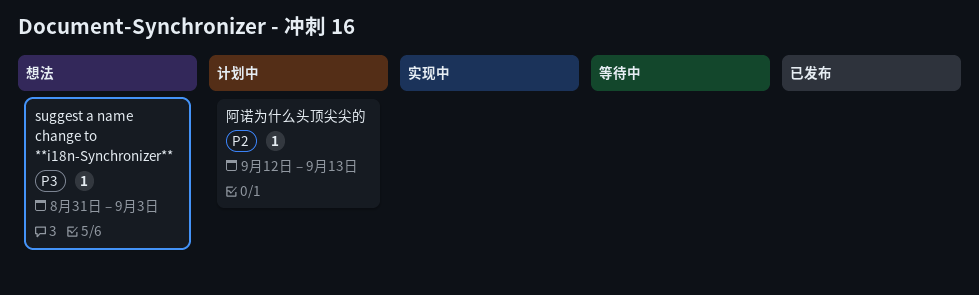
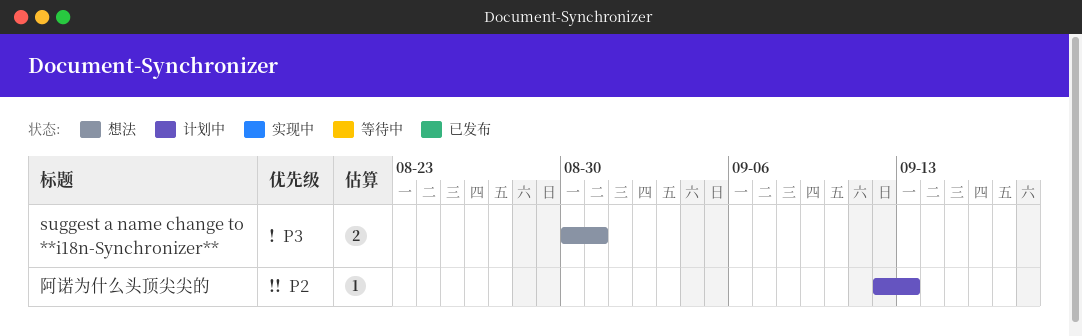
suggest a name change to **i18n-Synchronizer**, estimate: 1 -> 2
suggest a name change to **i18n-Synchronizer**, start: Aug 31 -> Aug 30
suggest a name change to **i18n-Synchronizer**, due: Sep 3 -> Aug 31

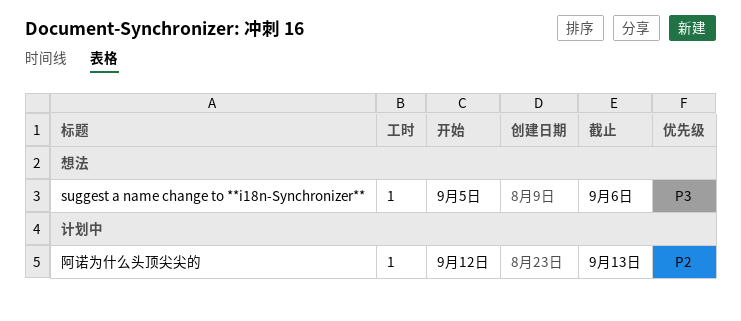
suggest a name change to **i18n-Synchronizer**, estimate: 2 -> 1
suggest a name change to **i18n-Synchronizer**, start: Aug 30 -> Sep 5
suggest a name change to **i18n-Synchronizer**, due: Aug 31 -> Sep 6

